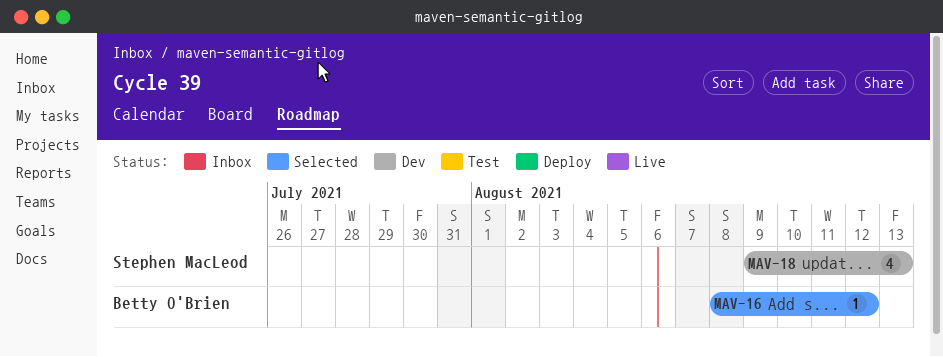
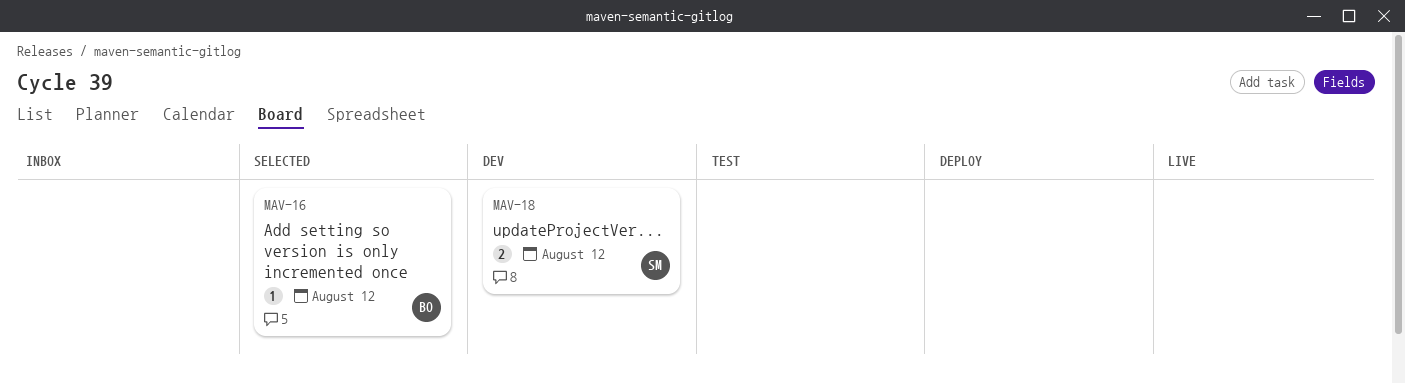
MAV-18, estimate: 4 -> 2
MAV-18, due: Aug 13 -> Aug 12

